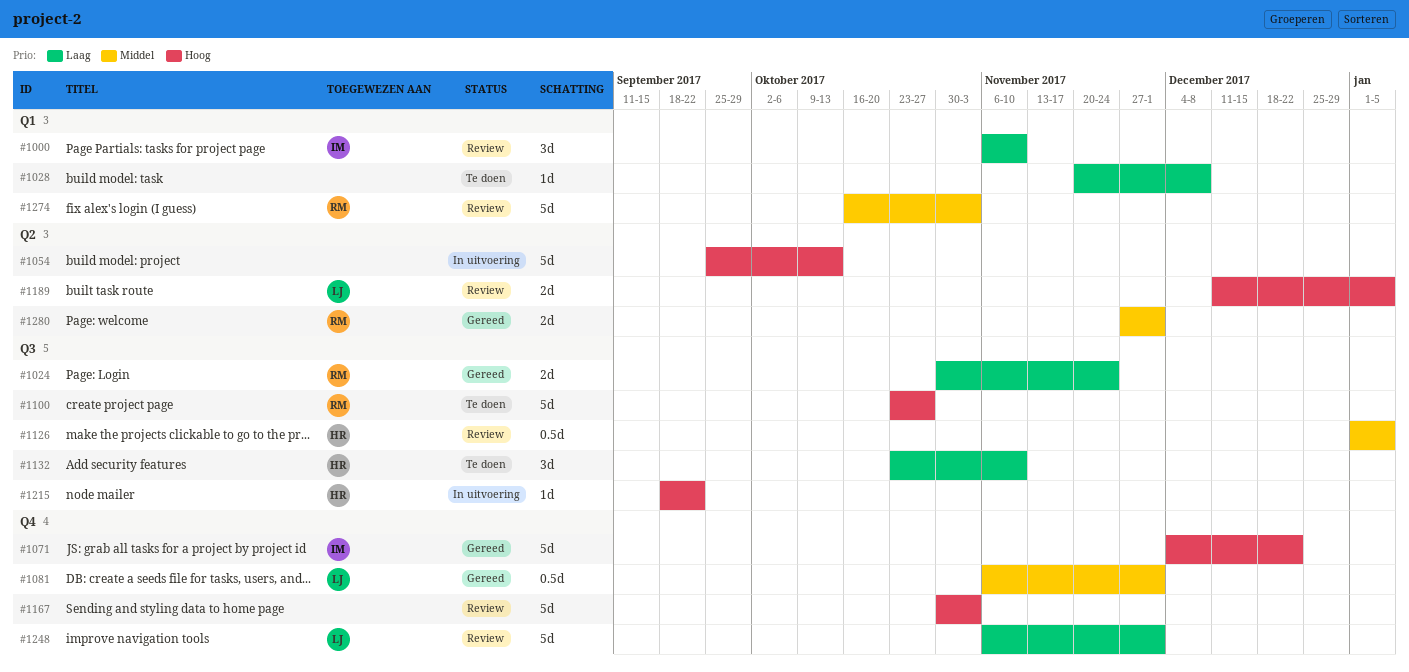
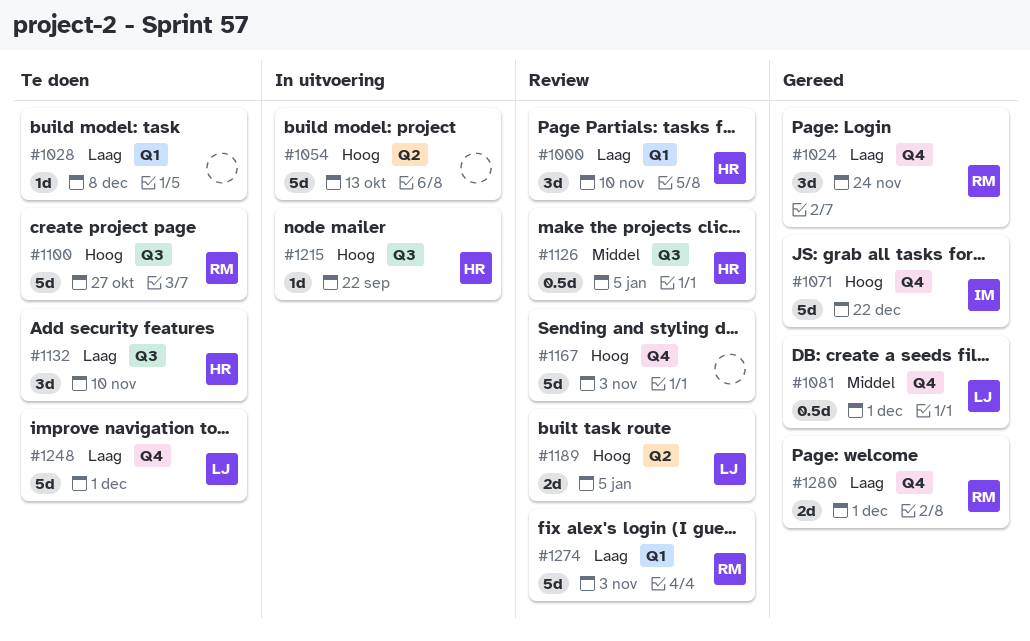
#1000, owner: IM -> HR
#1024, label: Q3 -> Q4
#1024, estimate: 2d -> 3d
#1248, status: Review -> Te doen
#1274, priority: Middel -> Laag
#1280, priority: Middel -> Laag
#1280, label: Q2 -> Q4

